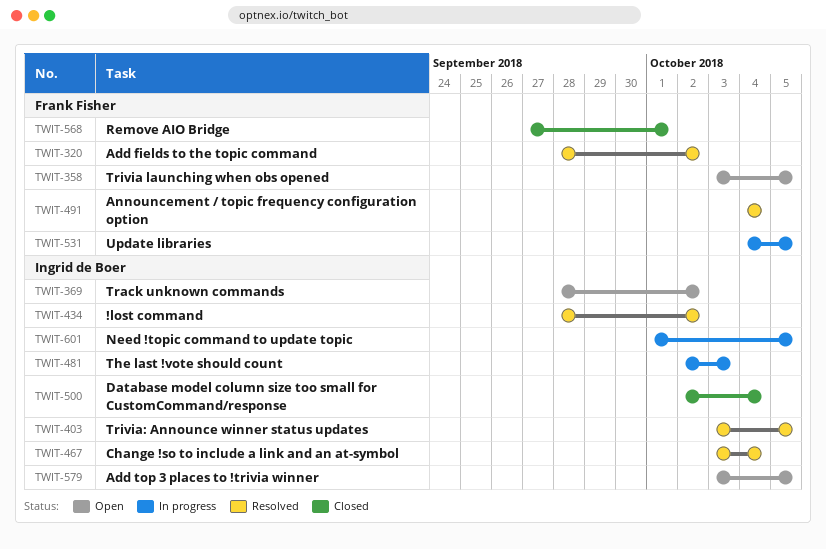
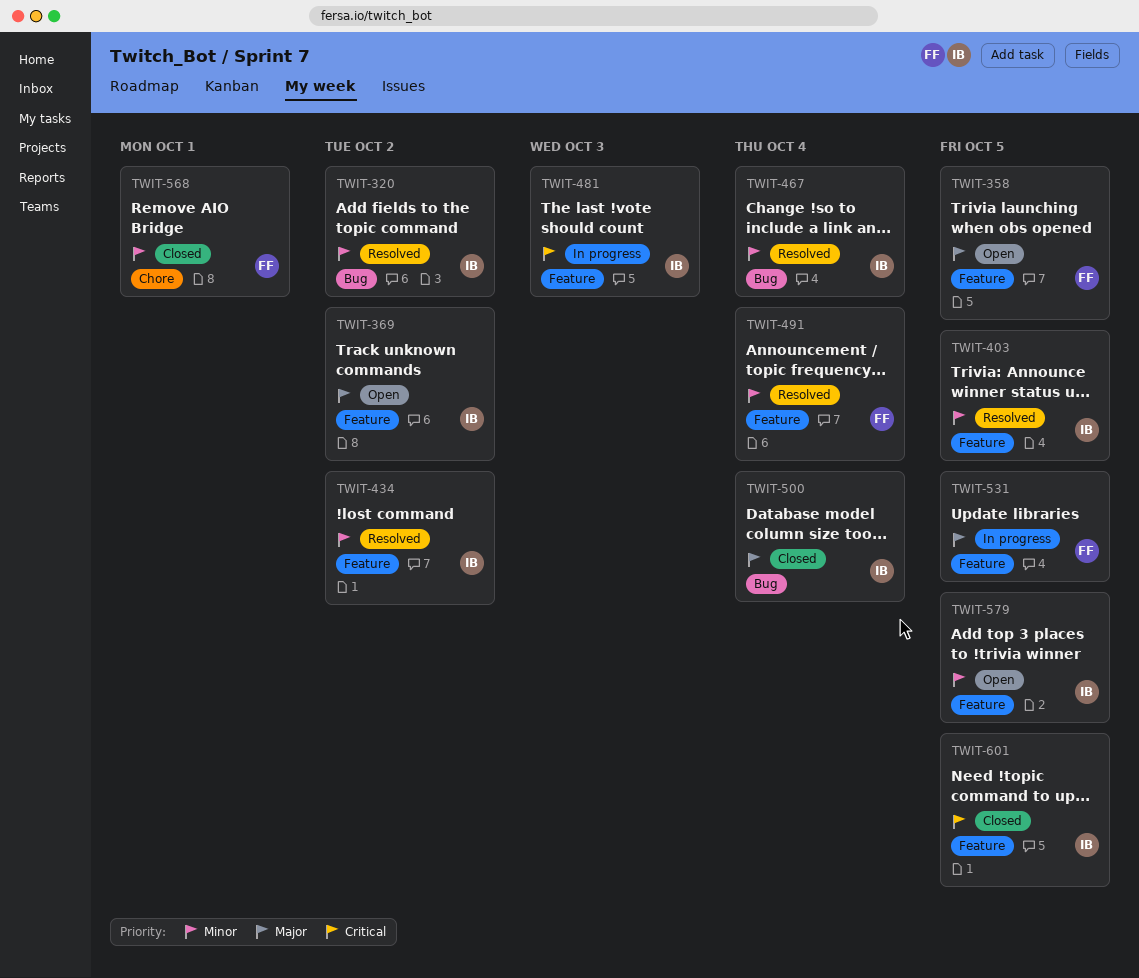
TWIT-320, owner: Frank Fisher -> Ingrid de Boer
TWIT-601, status: In progress -> Closed

